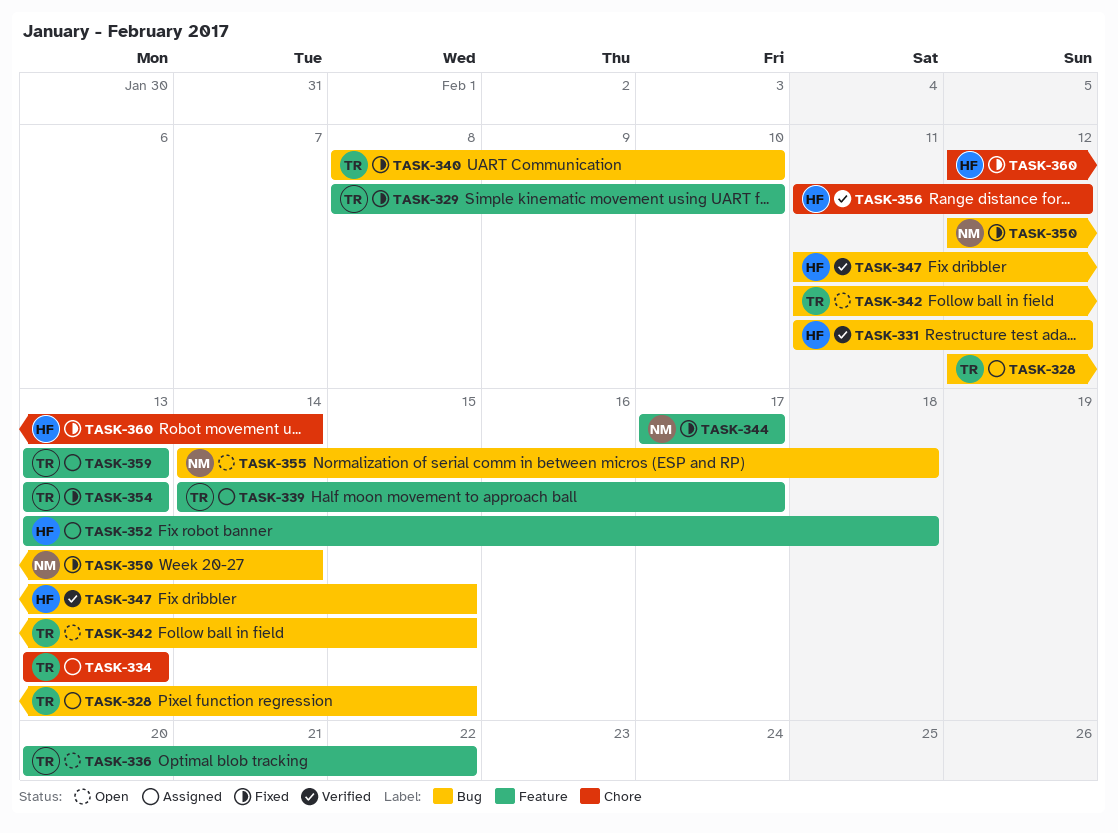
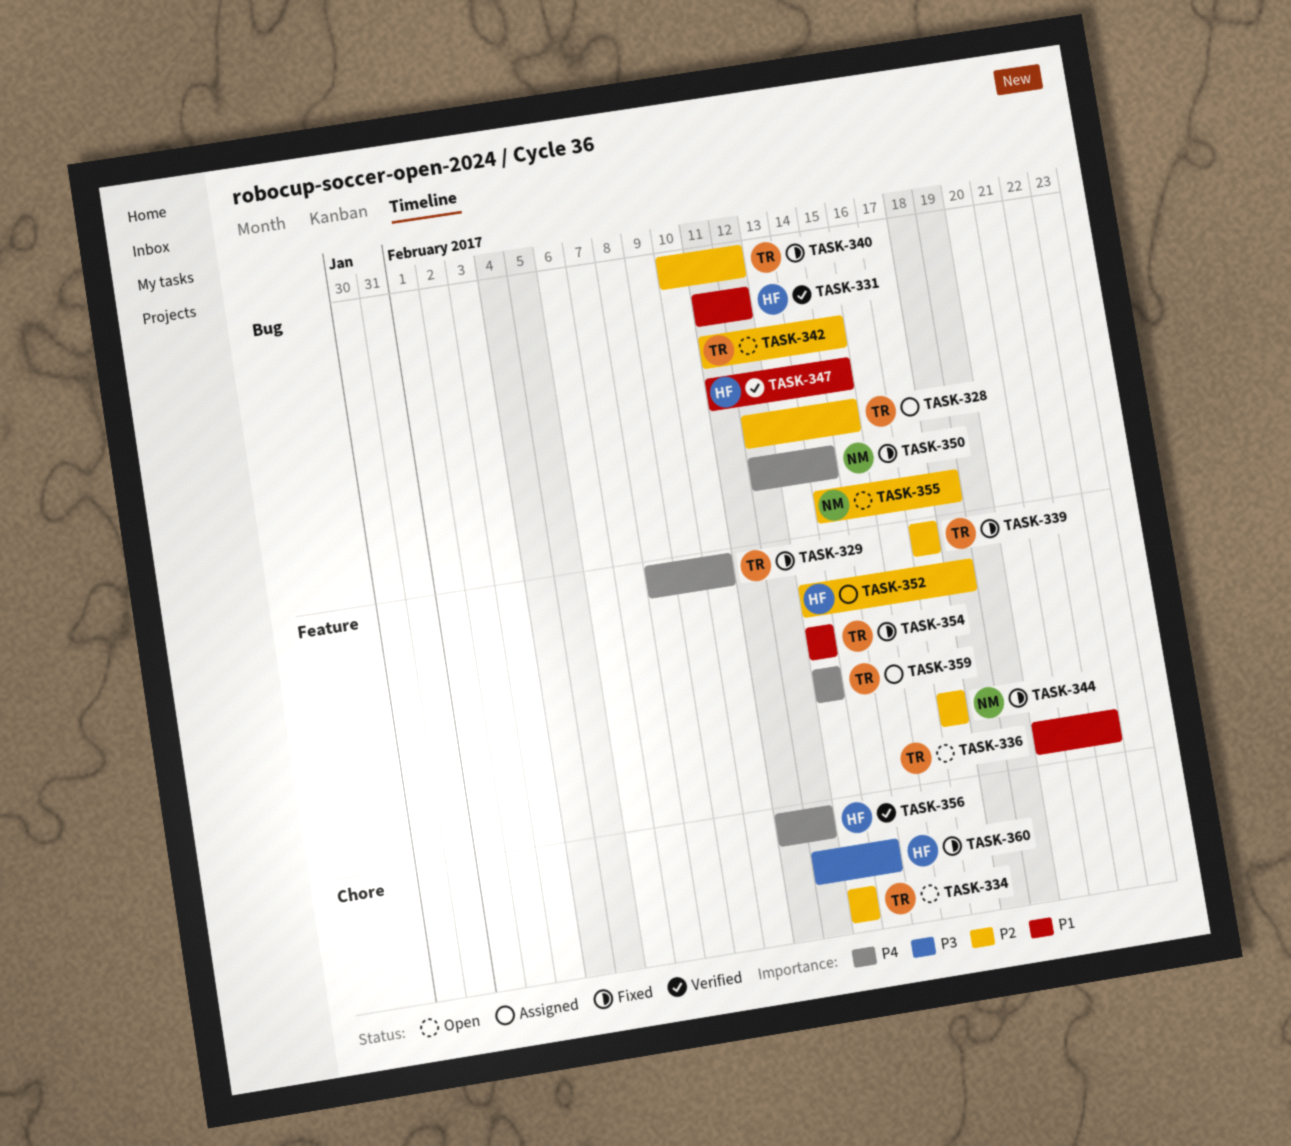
TASK-334, status: Assigned -> Open
TASK-339, status: Assigned -> Fixed
TASK-339, start: Feb 14 -> Feb 17
TASK-340, start: Feb 8 -> Feb 10
TASK-340, due: Feb 10 -> Feb 12

